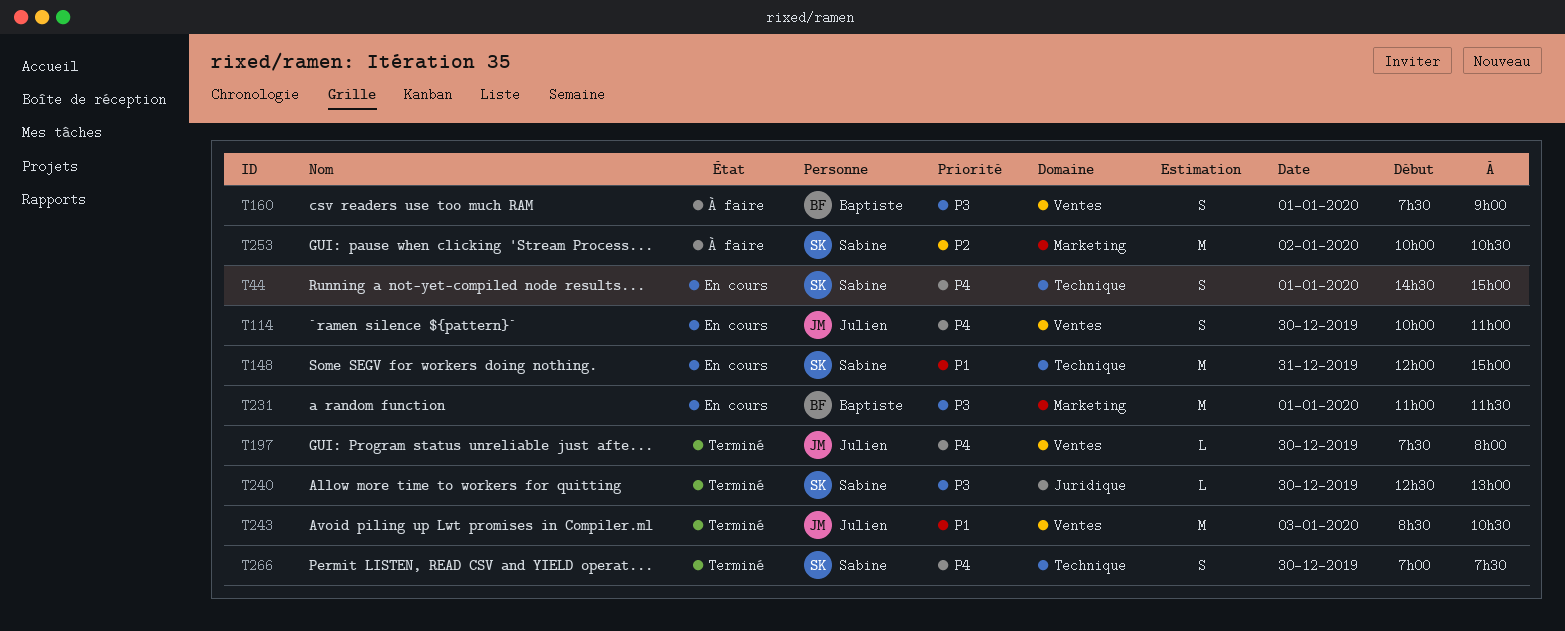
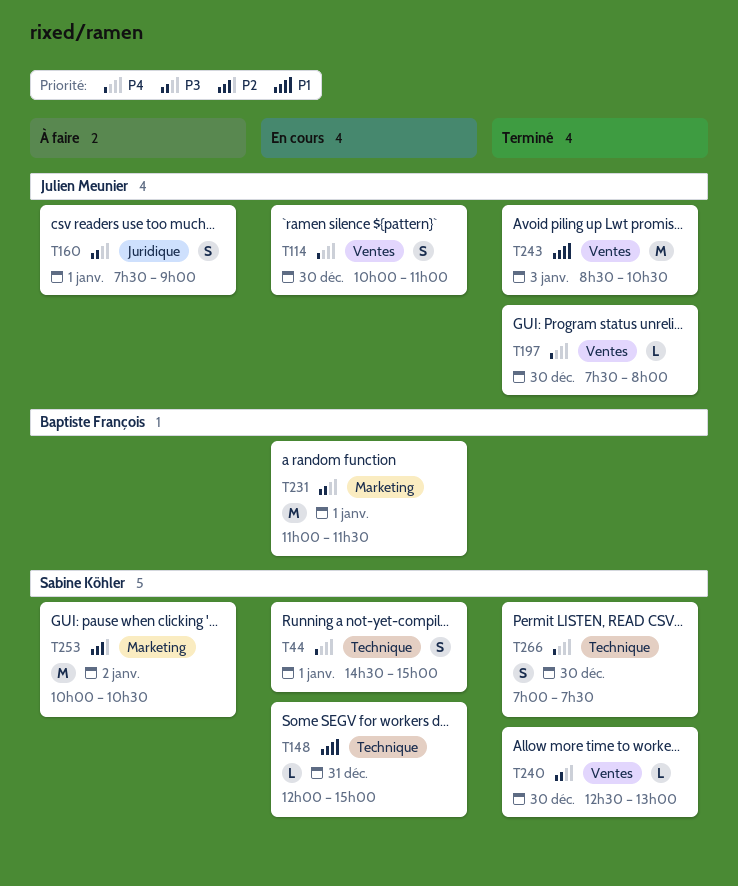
T148, estimate: M -> L
T160, owner: Baptiste François -> Julien Meunier
T160, label: Ventes -> Juridique
T240, label: Juridique -> Ventes

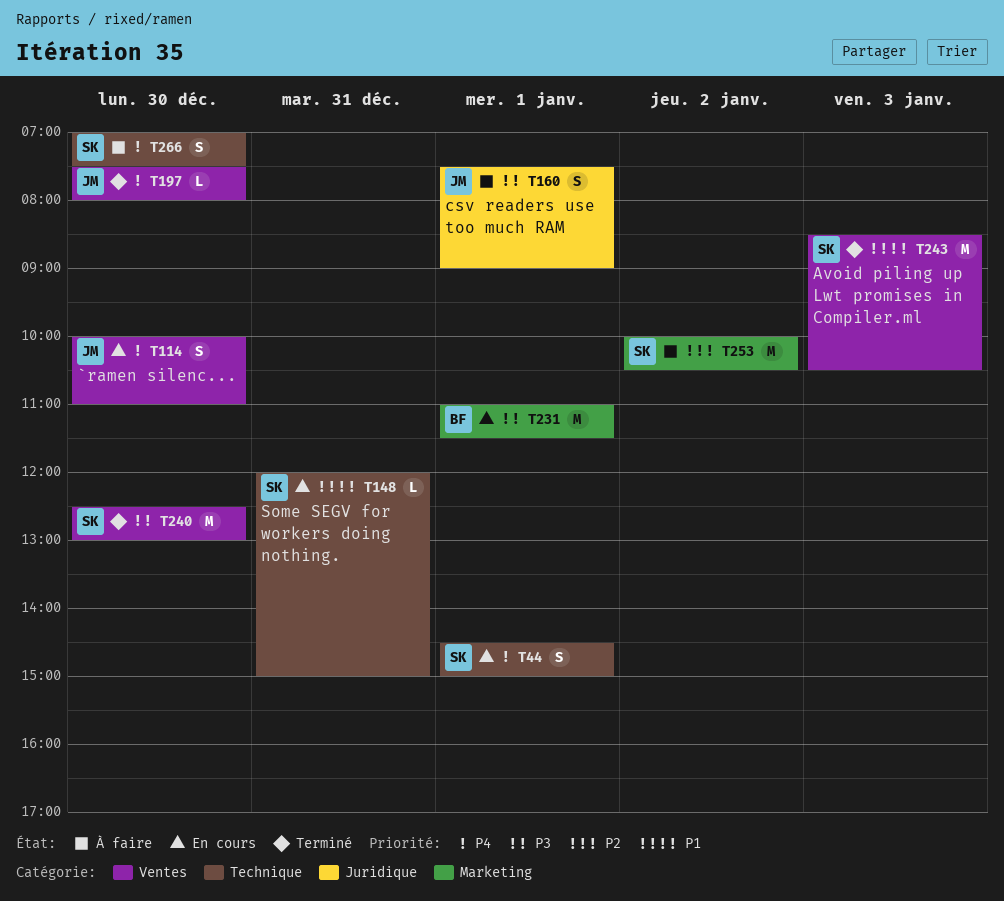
T240, estimate: L -> M
T243, owner: Julien Meunier -> Sabine Köhler
T266, status: Terminé -> À faire

